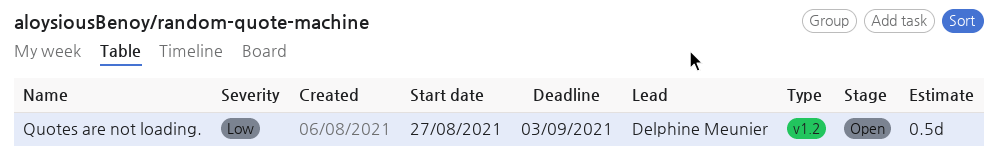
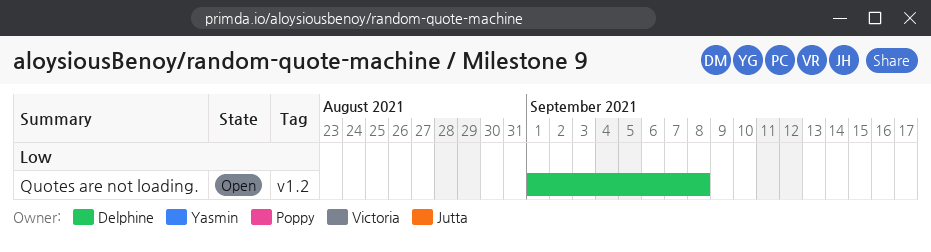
Quotes are not loading., start: Aug 27 -> Sep 1
Quotes are not loading., due: Sep 3 -> Sep 8

